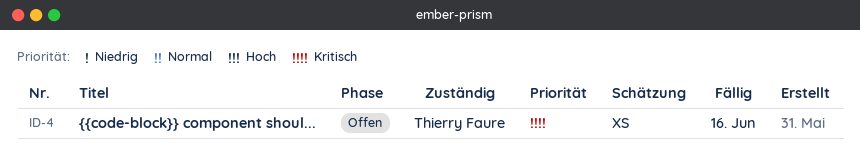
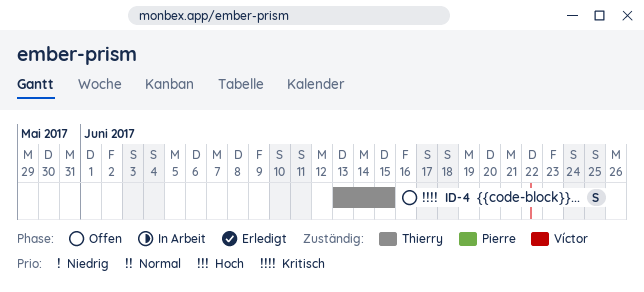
ID-4, estimate: XS -> S
ID-4, due: Jun 16 -> Jun 15

